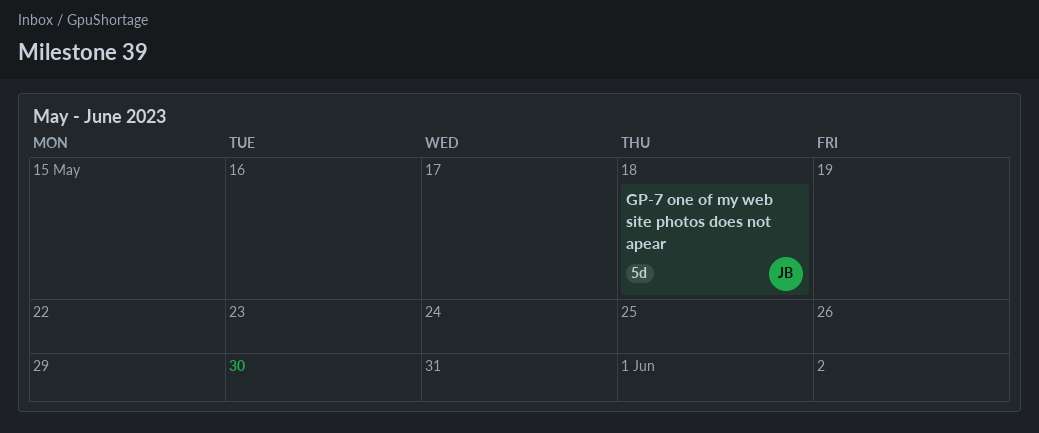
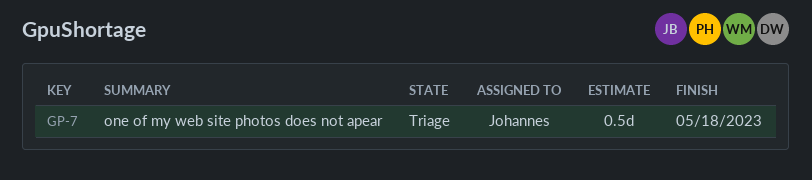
GP-7, estimate: 5d -> 0.5d

